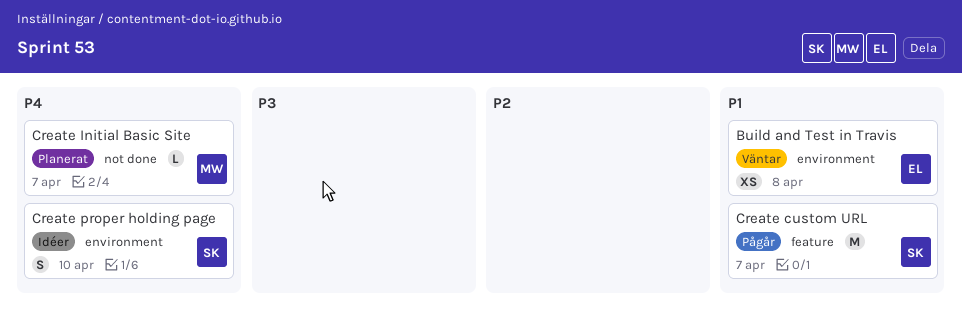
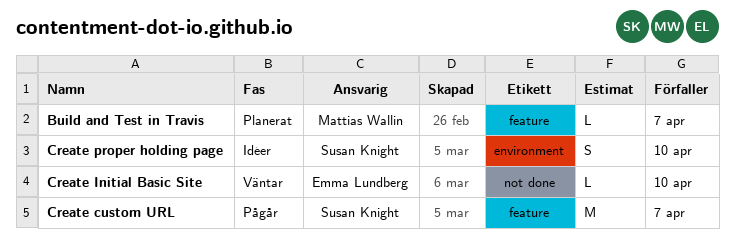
Build and Test in Travis, status: Väntar -> Planerat
Build and Test in Travis, owner: Emma Lundberg -> Mattias Wallin
Build and Test in Travis, label: environment -> feature
Build and Test in Travis, estimate: XS -> L
Build and Test in Travis, due: Apr 8 -> Apr 7
Create Initial Basic Site, status: Planerat -> Väntar
Create Initial Basic Site, owner: Mattias Wallin -> Emma Lundberg
Create Initial Basic Site, due: Apr 7 -> Apr 10

